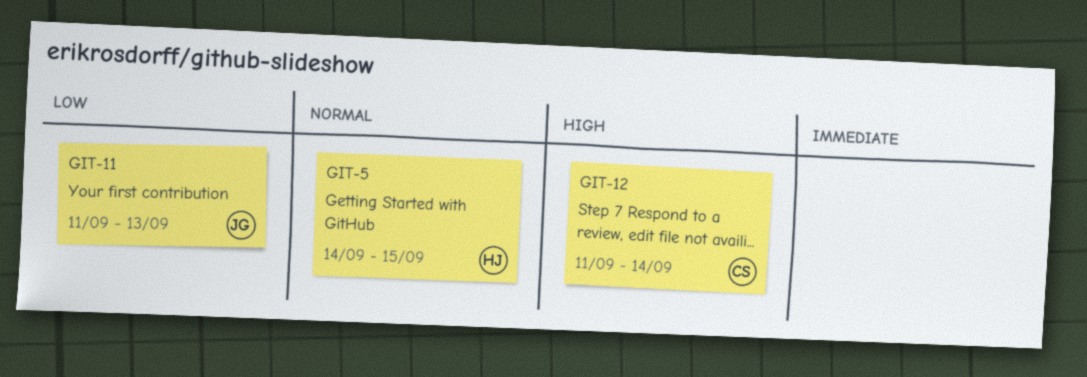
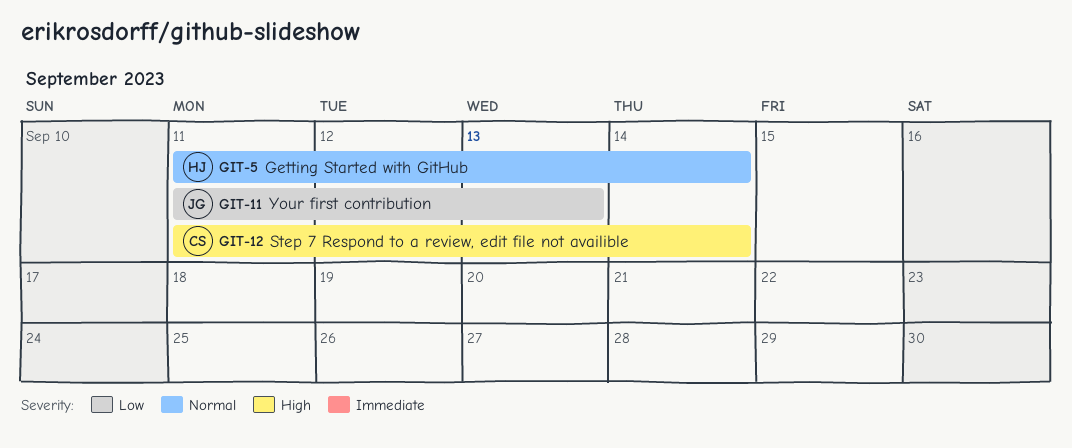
GIT-5, start: Sep 14 -> Sep 11
GIT-5, due: Sep 15 -> Sep 14

